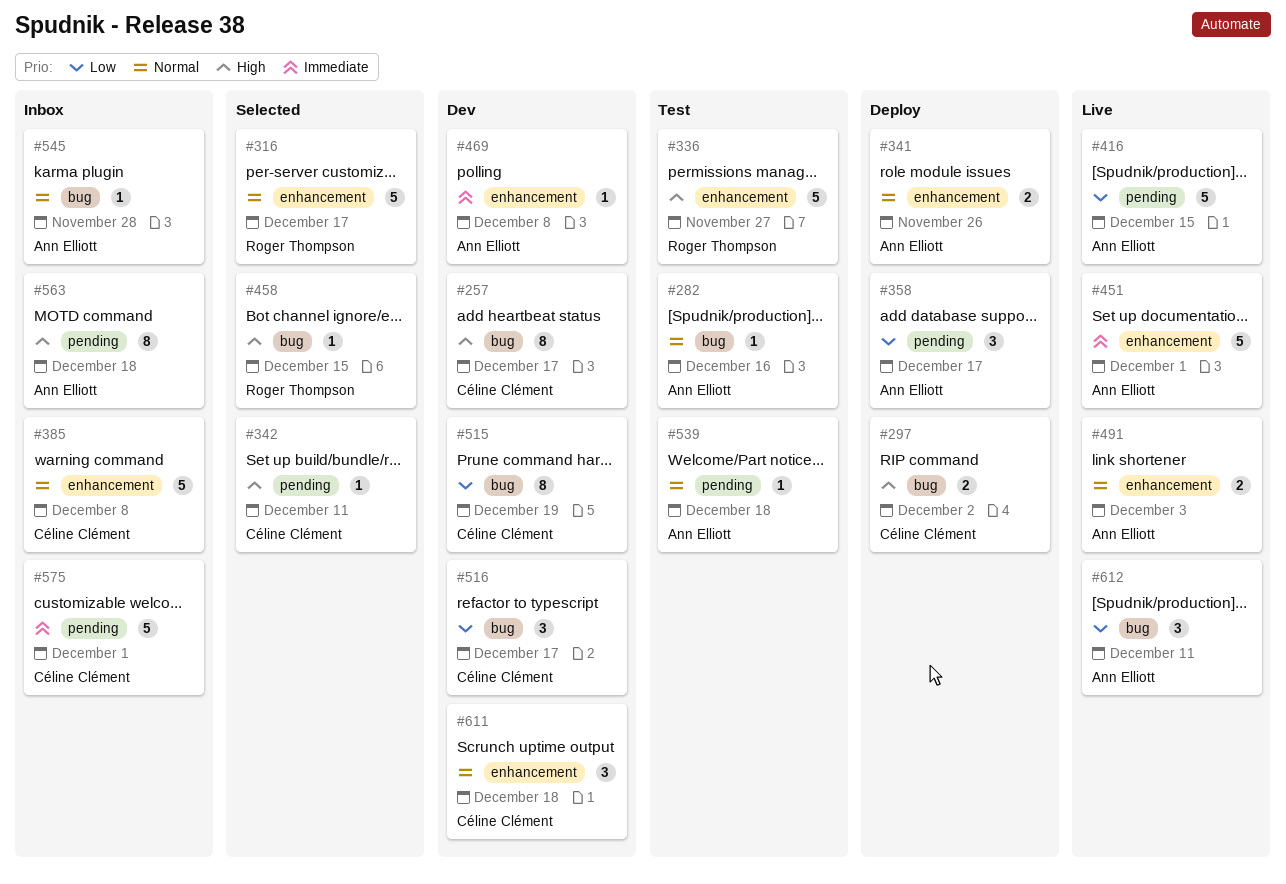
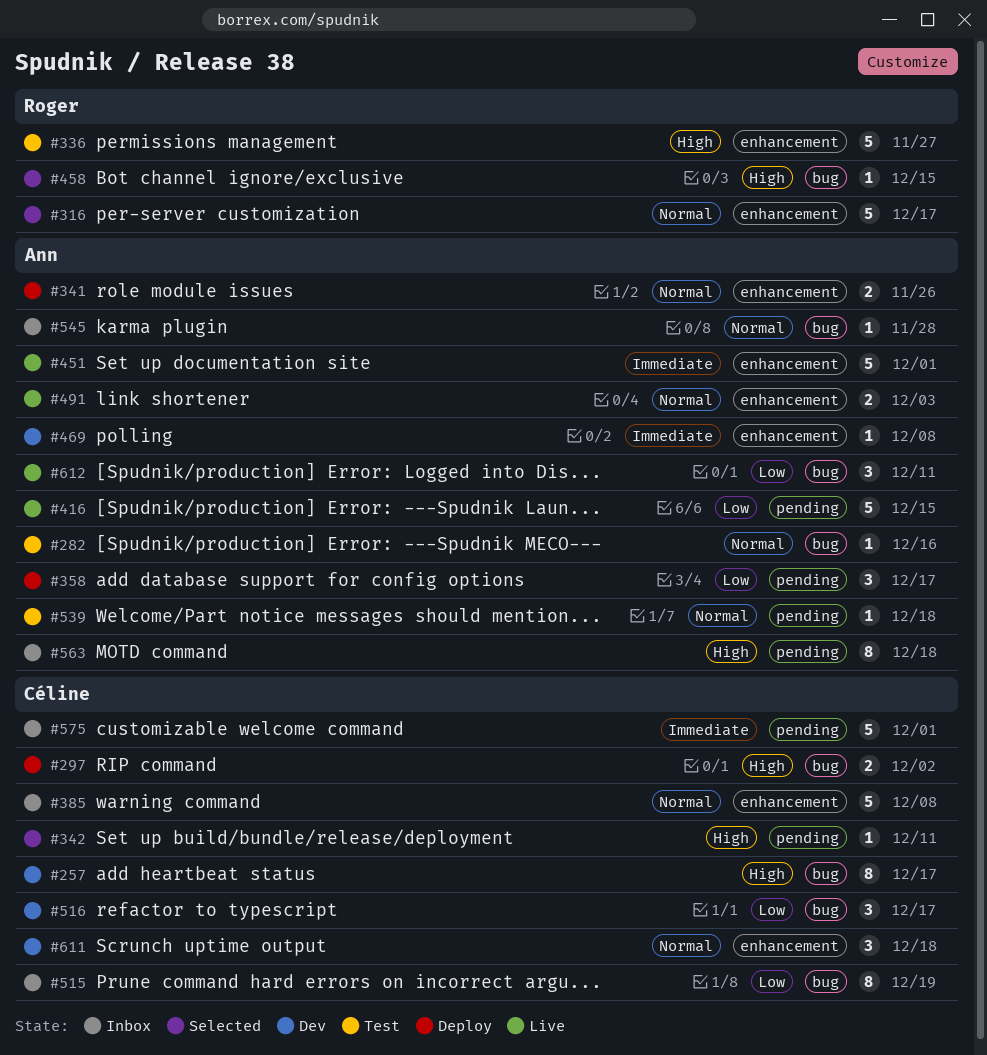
#515, status: Dev -> Inbox

